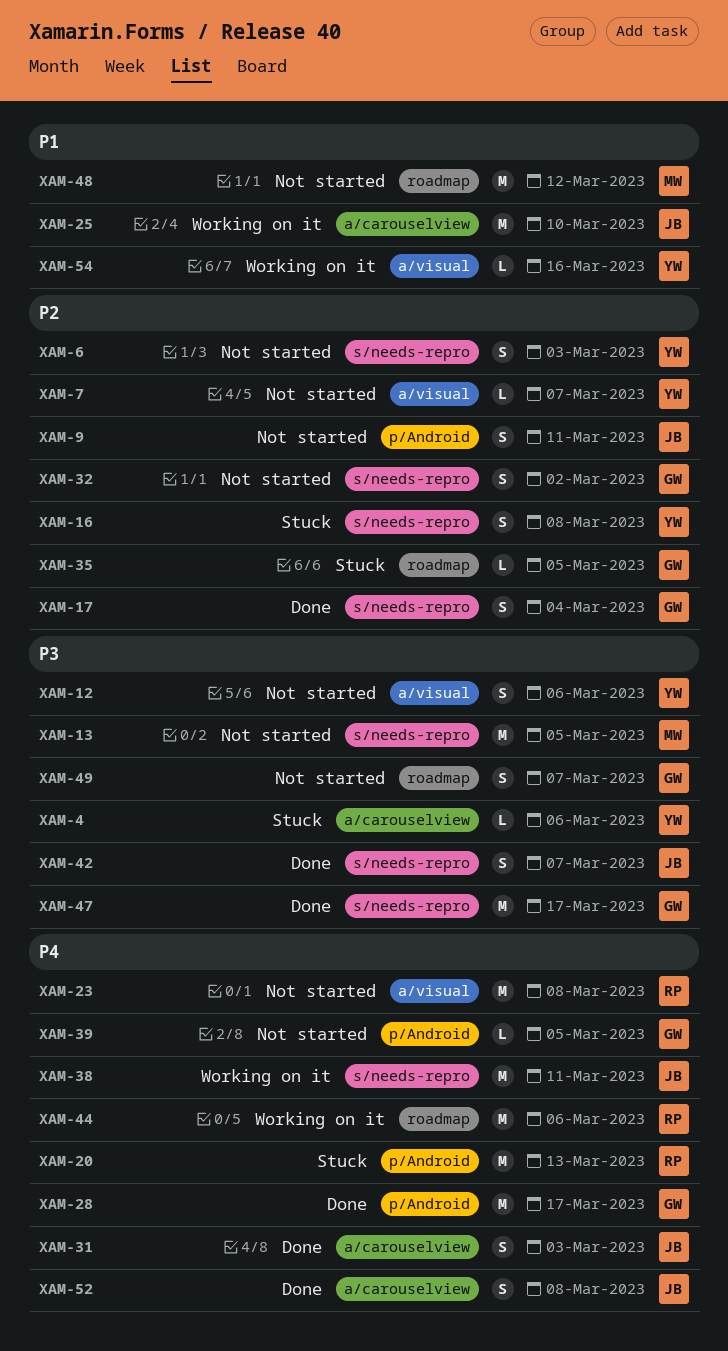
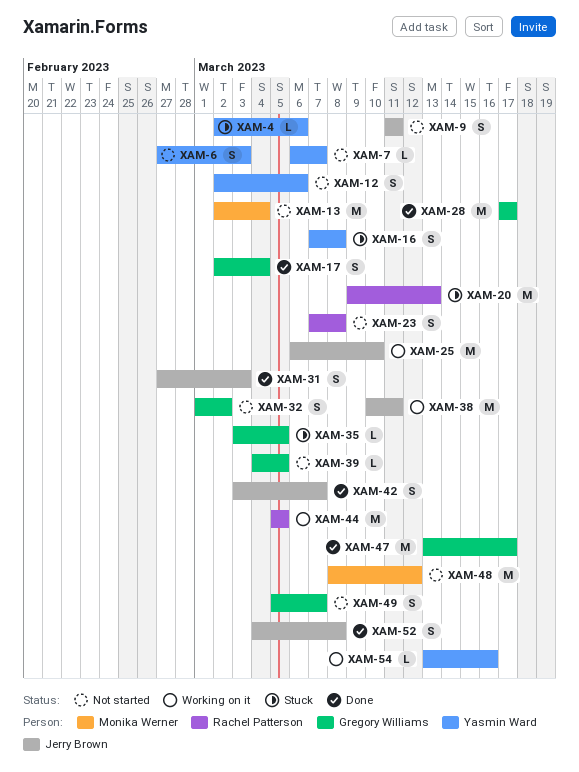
XAM-13, due: Mar 5 -> Mar 4
XAM-23, estimate: M -> S
XAM-44, due: Mar 6 -> Mar 5

